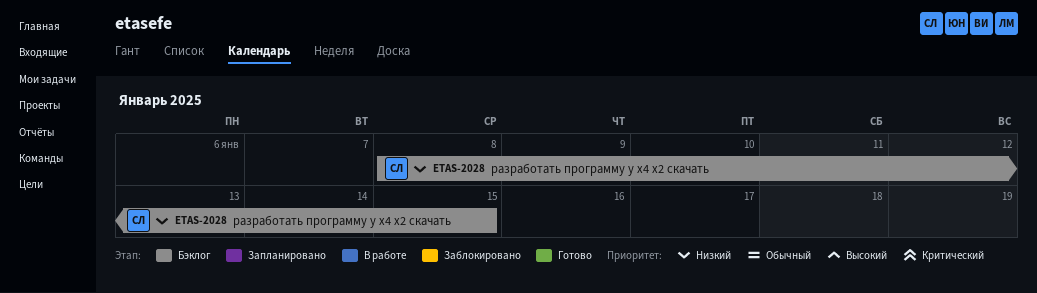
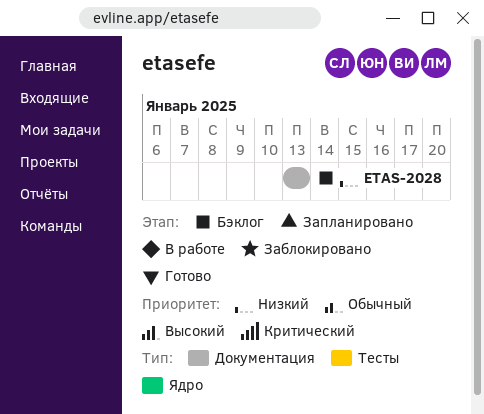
ETAS-2028, start: Jan 8 -> Jan 13
ETAS-2028, due: Jan 15 -> Jan 13

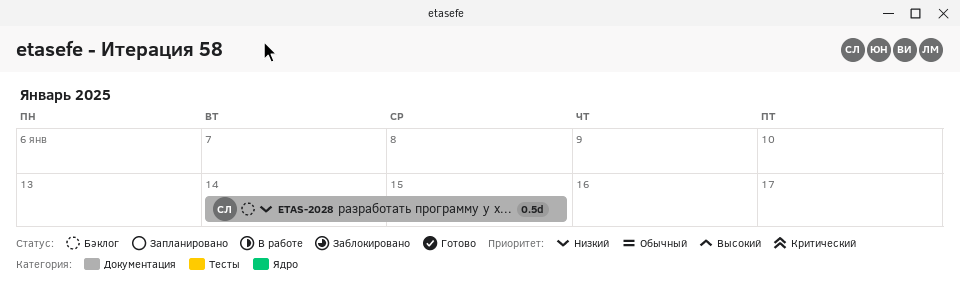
ETAS-2028, start: Jan 13 -> Jan 14
ETAS-2028, due: Jan 13 -> Jan 15

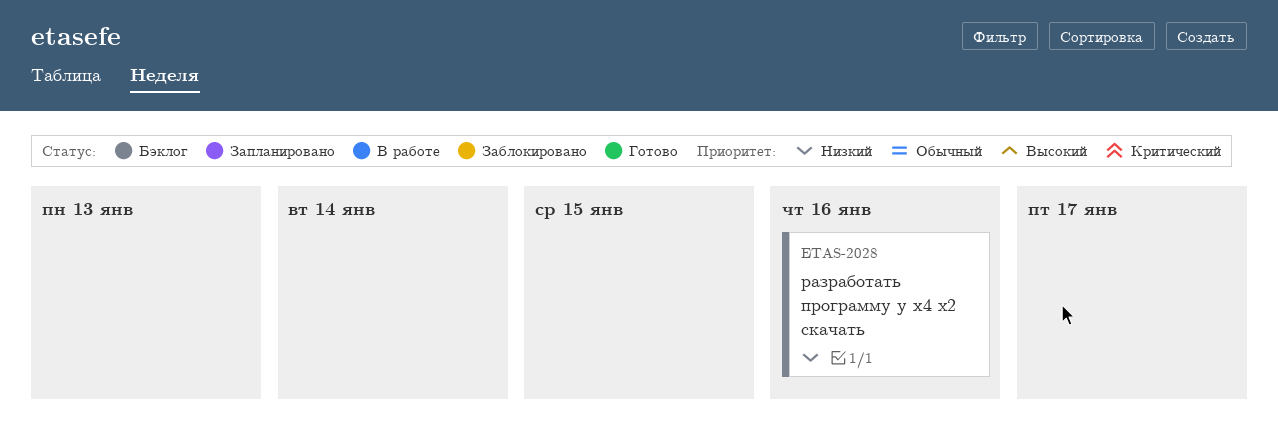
ETAS-2028, due: Jan 15 -> Jan 16

